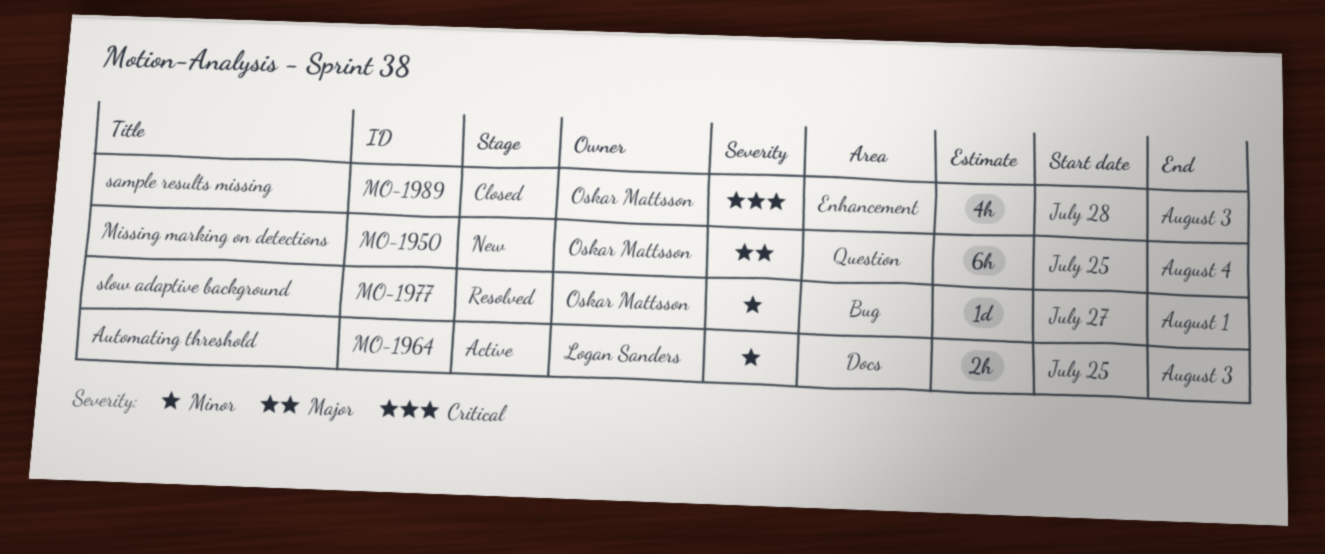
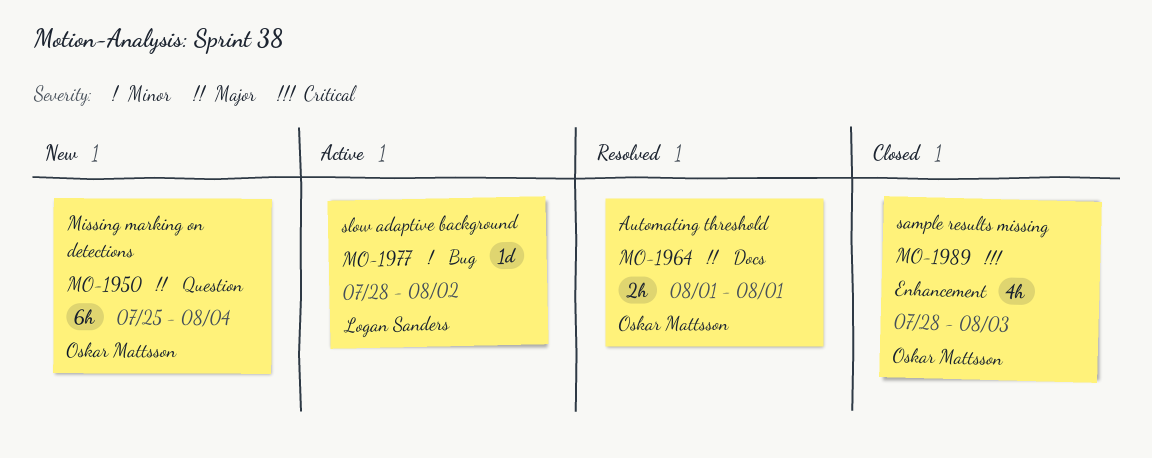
MO-1964, status: Active -> Resolved
MO-1964, owner: Logan Sanders -> Oskar Mattsson
MO-1964, priority: Minor -> Major
MO-1964, start: Jul 25 -> Aug 1
MO-1964, due: Aug 3 -> Aug 1
MO-1977, status: Resolved -> Active
MO-1977, owner: Oskar Mattsson -> Logan Sanders
MO-1977, start: Jul 27 -> Jul 28
MO-1977, due: Aug 1 -> Aug 2

